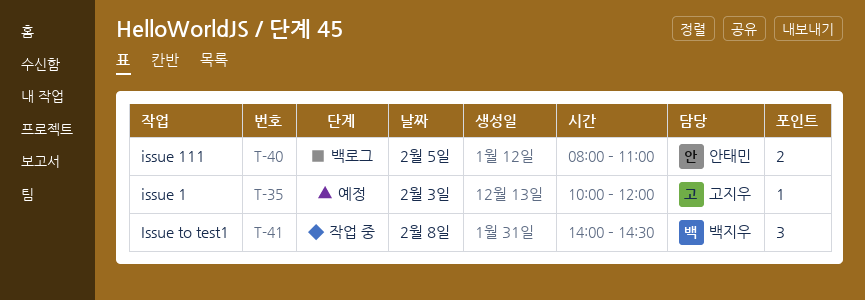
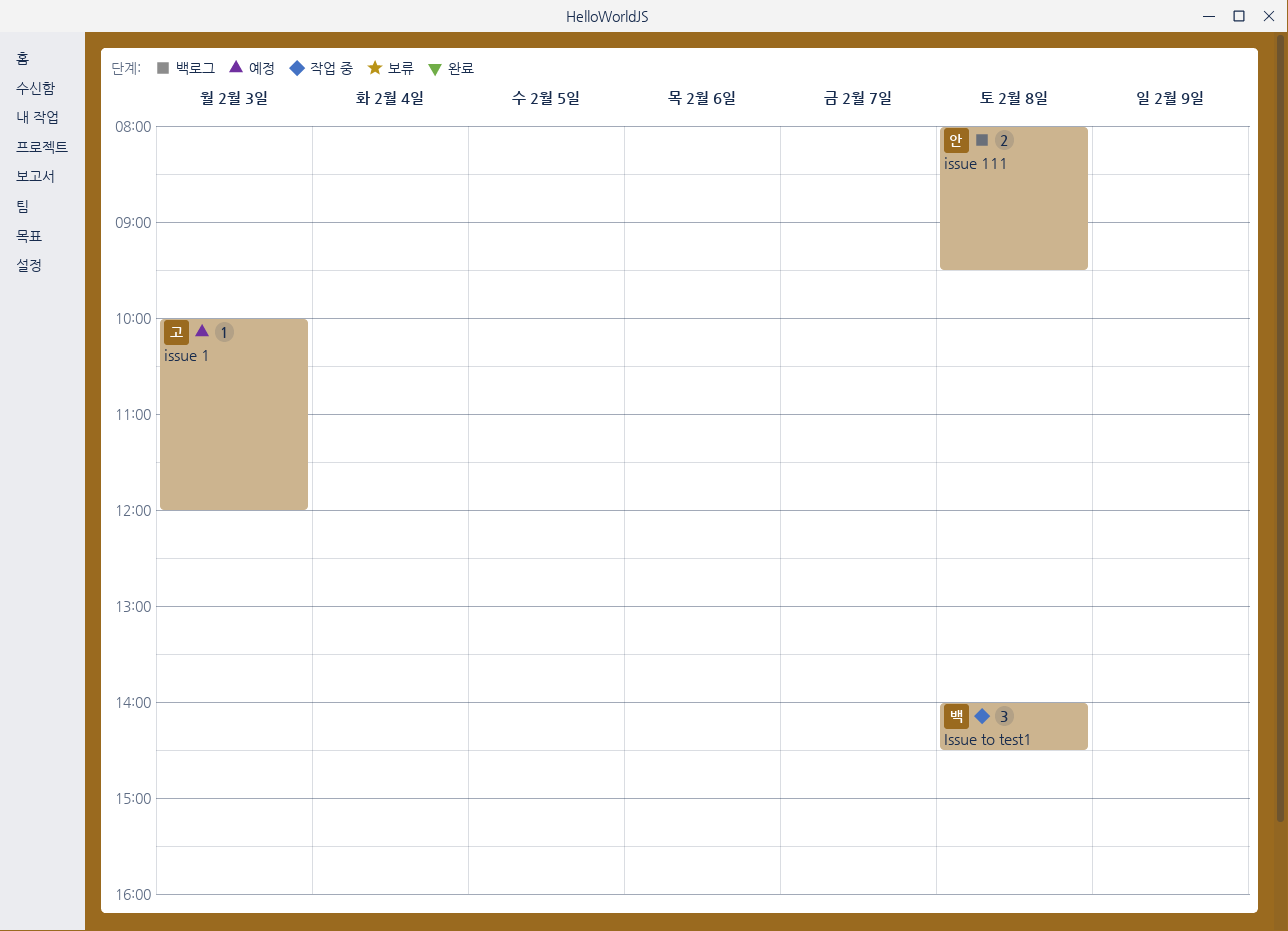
issue 111, day: Feb 5 -> Feb 8
issue 111, ends: 11:00 -> 09:30

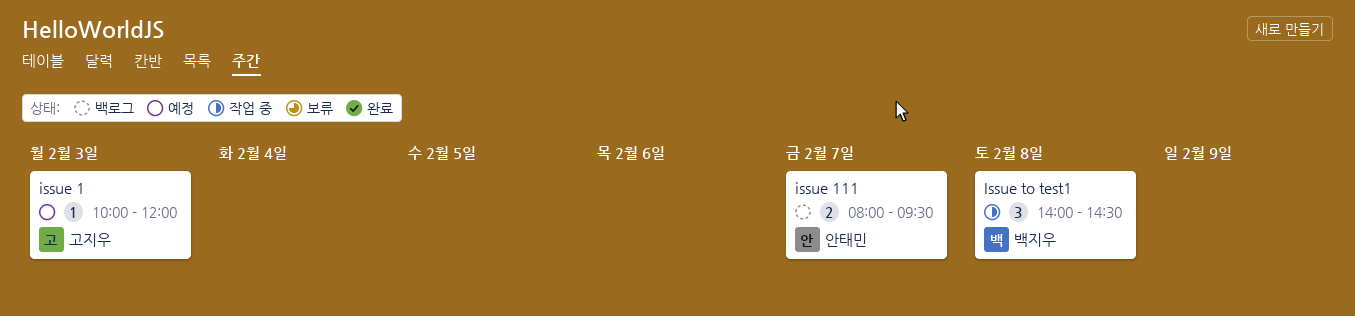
issue 111, day: Feb 8 -> Feb 7

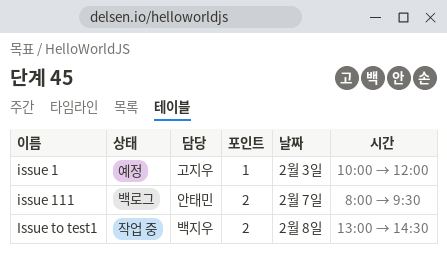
Issue to test1, estimate: 3 -> 2
Issue to test1, begins: 14:00 -> 13:00

